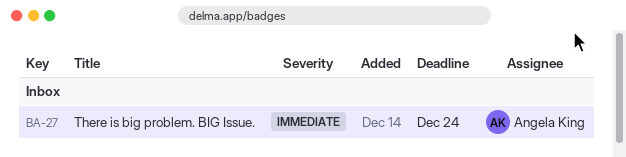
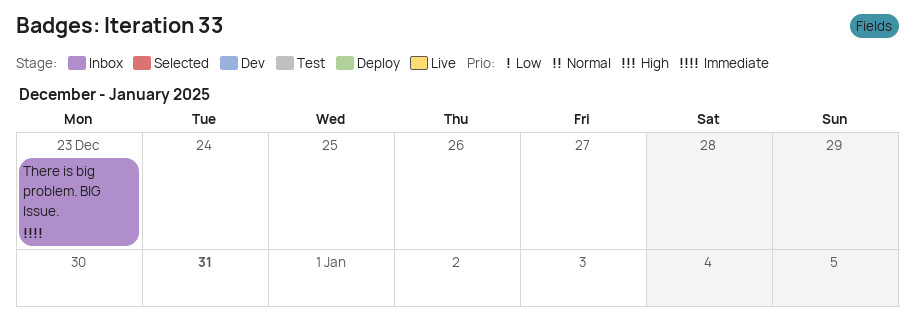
There is big problem. BIG Issue., due: Dec 24 -> Dec 23

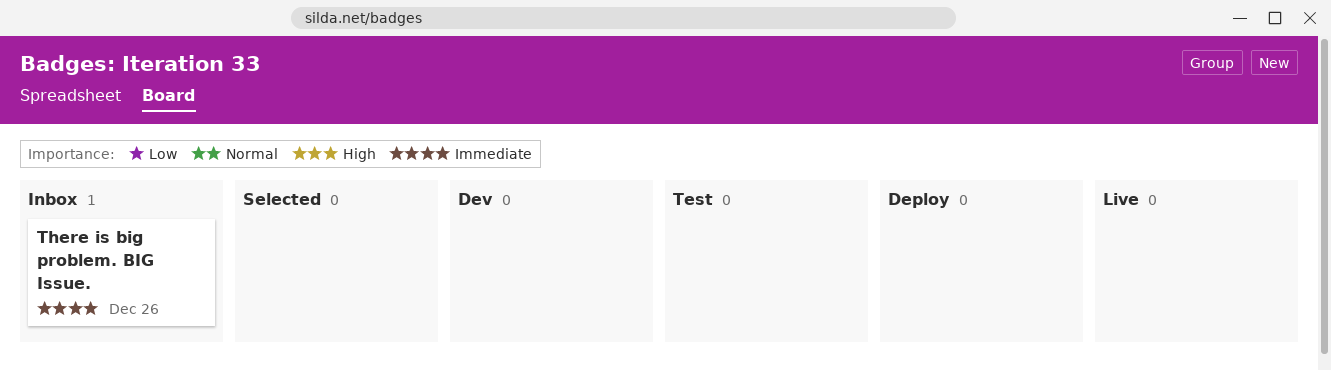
There is big problem. BIG Issue., due: Dec 23 -> Dec 26

